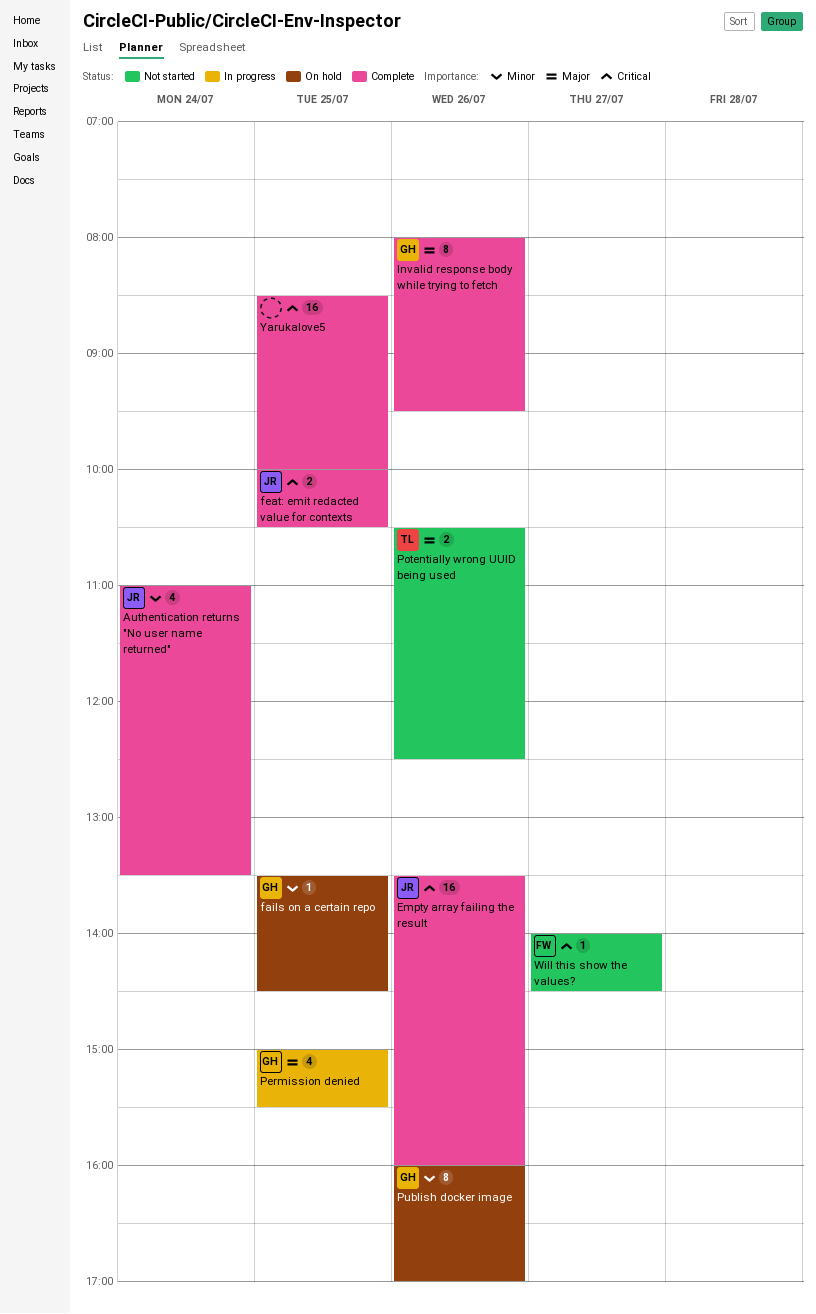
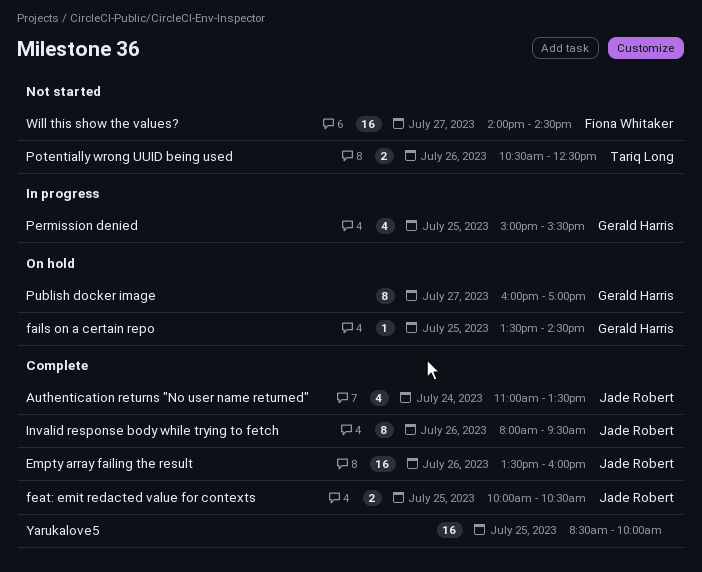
Invalid response body while trying to fetch, owner: Gerald Harris -> Jade Robert
Publish docker image, day: Jul 26 -> Jul 27
Will this show the values?, estimate: 1 -> 16

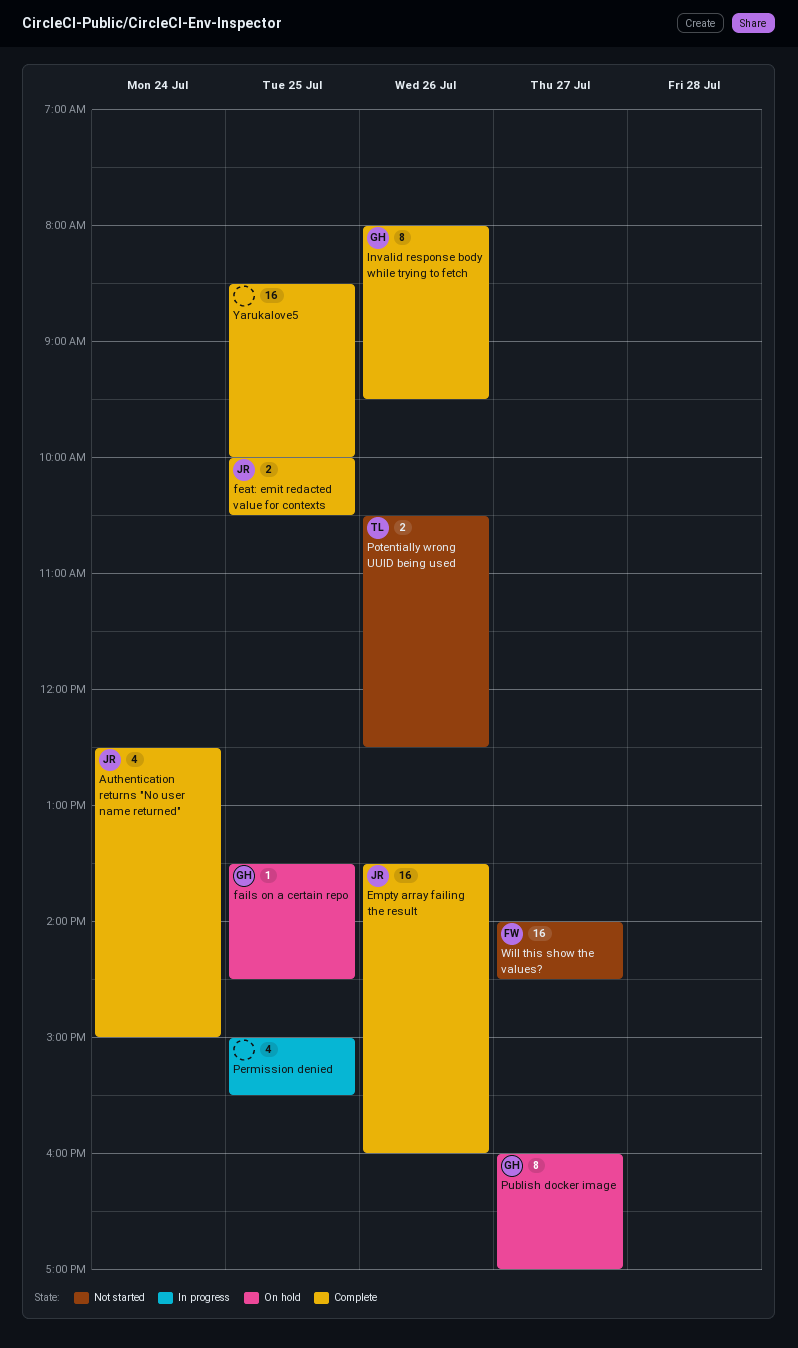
Authentication returns "No user name returned", begins: 11:00 -> 12:30
Authentication returns "No user name returned", ends: 13:30 -> 15:00
Invalid response body while trying to fetch, owner: Jade Robert -> Gerald Harris
Permission denied, owner: Gerald Harris -> none

